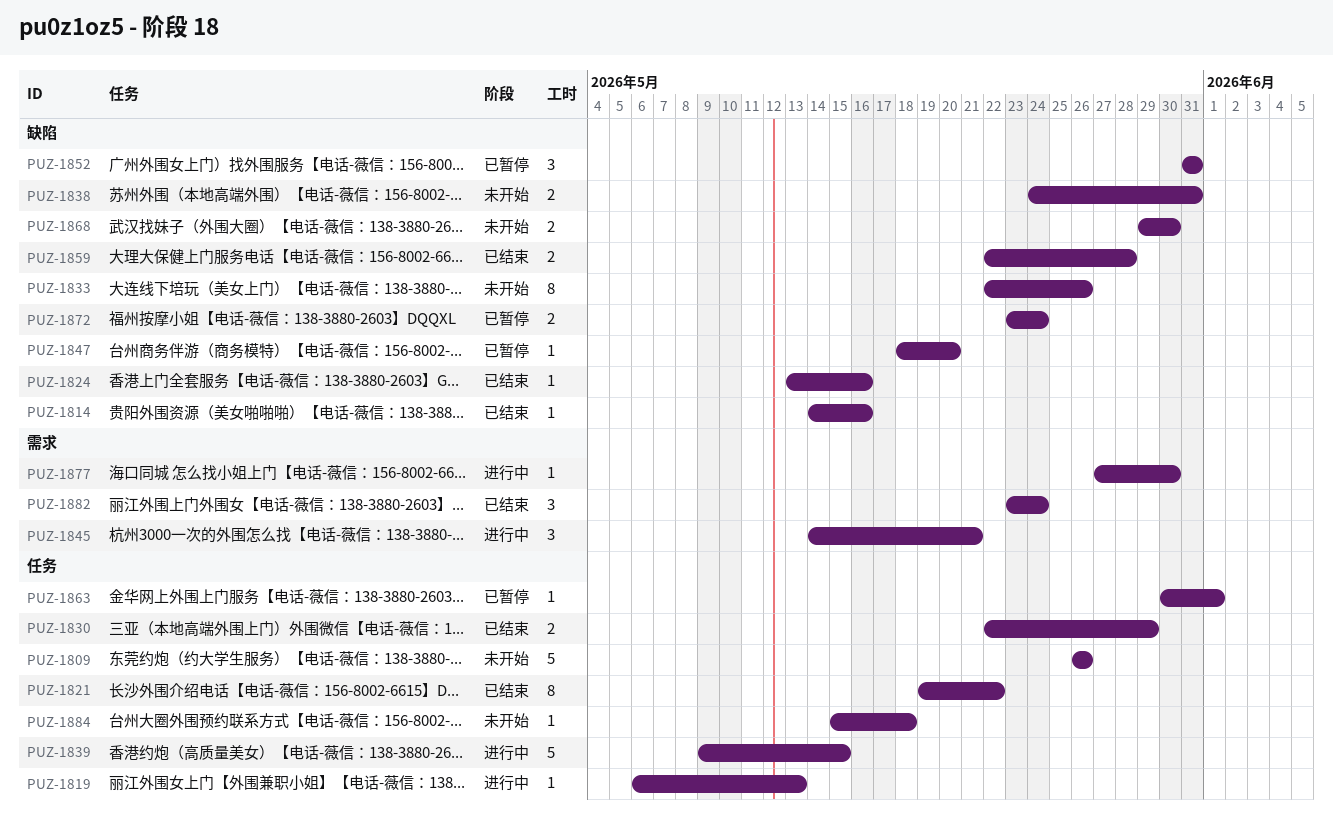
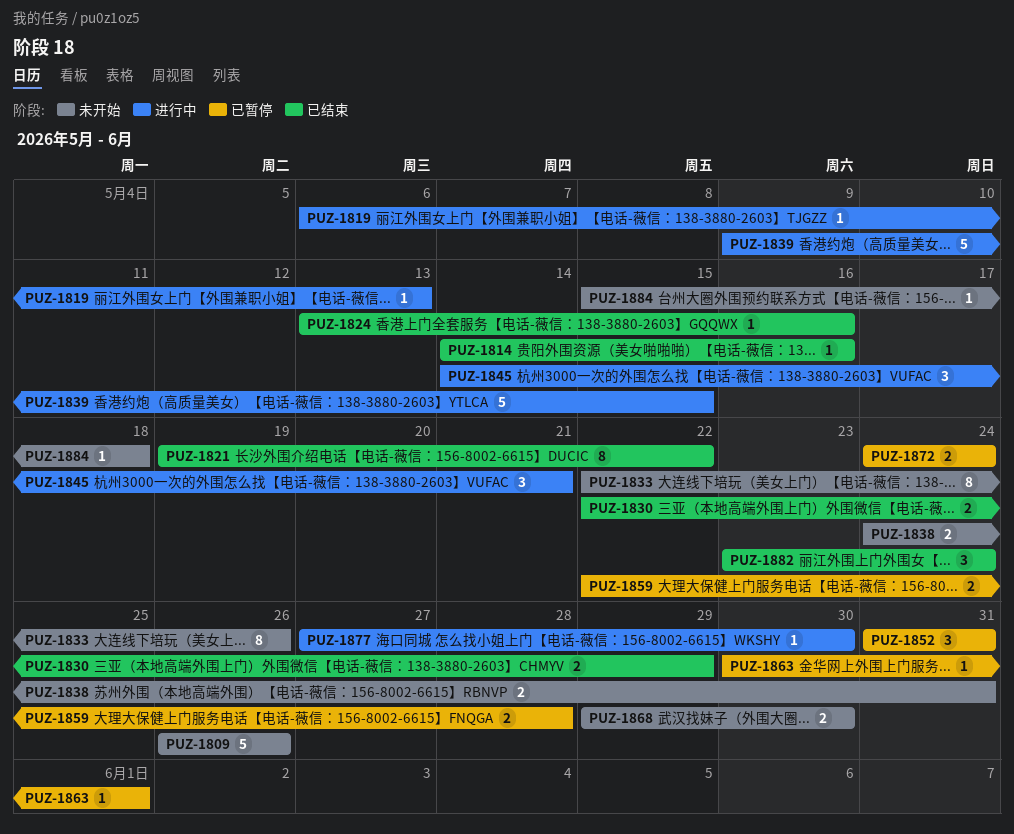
PUZ-1847: present -> none
PUZ-1859, status: 已结束 -> 已暂停
PUZ-1872, start: May 23 -> May 24

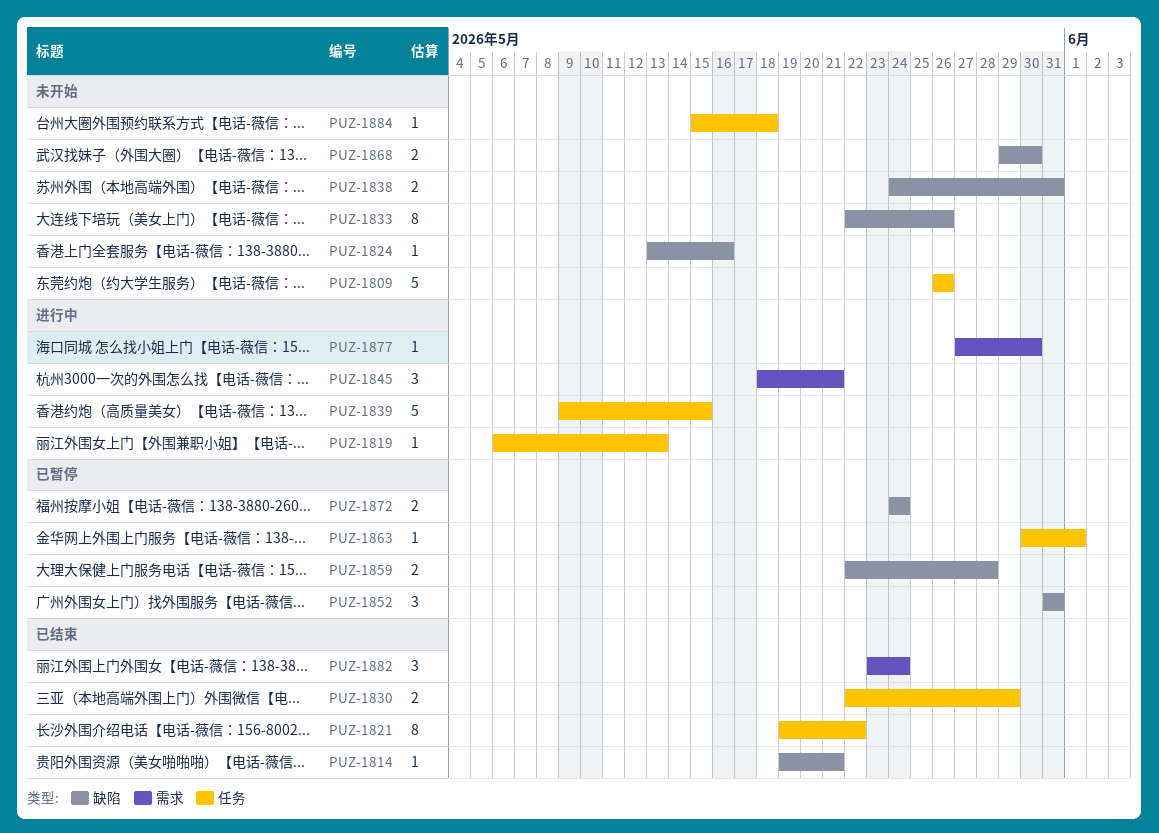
PUZ-1814, start: May 14 -> May 19
PUZ-1814, due: May 16 -> May 21
PUZ-1824, status: 已结束 -> 未开始
PUZ-1845, start: May 14 -> May 18

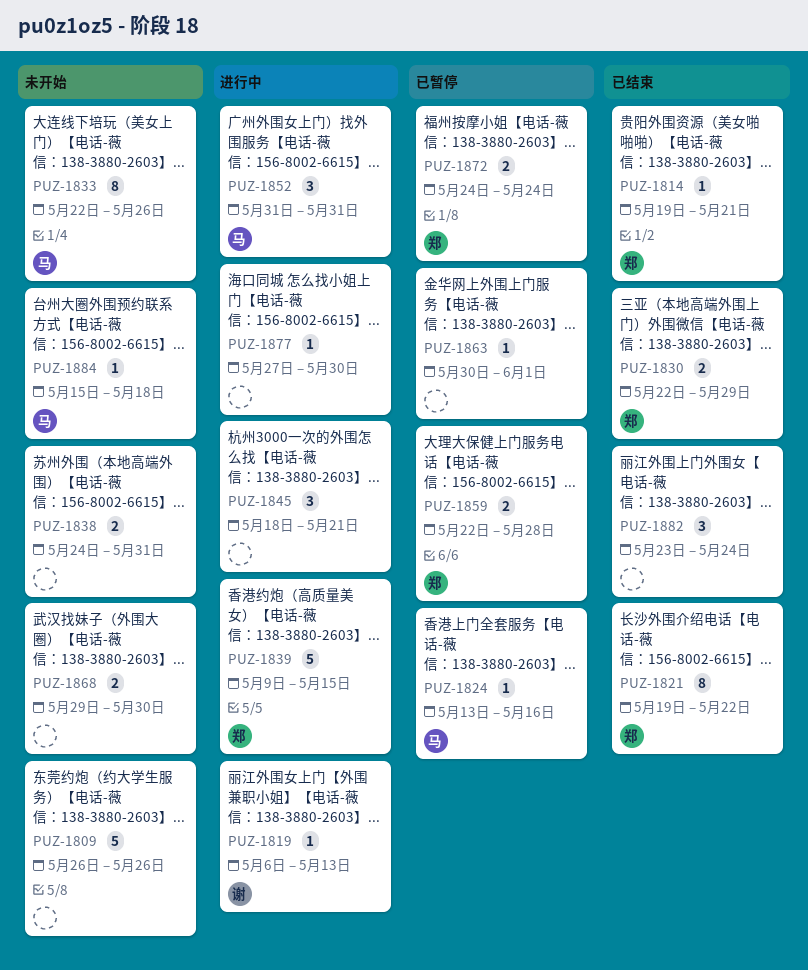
PUZ-1824, status: 未开始 -> 已暂停
PUZ-1852, status: 已暂停 -> 进行中

